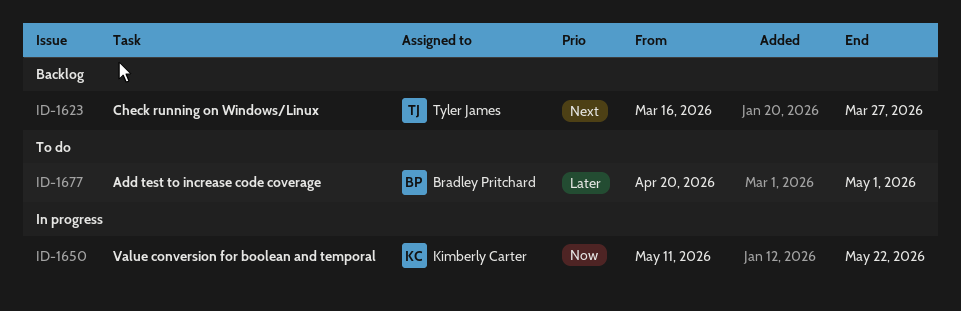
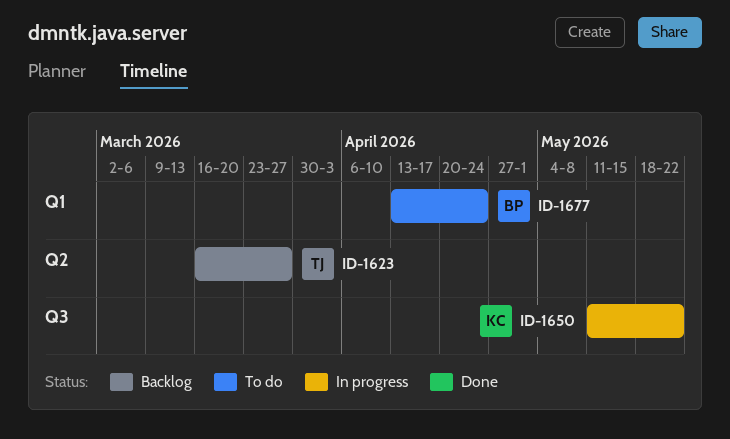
ID-1677, start: Apr 20 -> Apr 13
ID-1677, due: May 1 -> Apr 24

